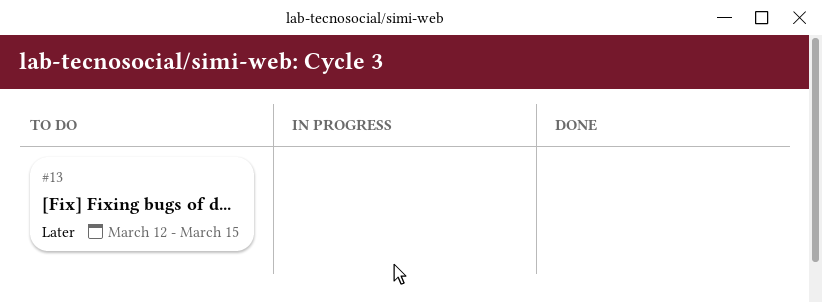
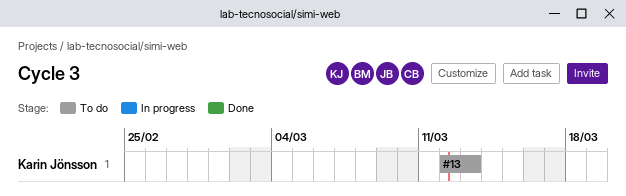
#13, due: Mar 15 -> Mar 13

